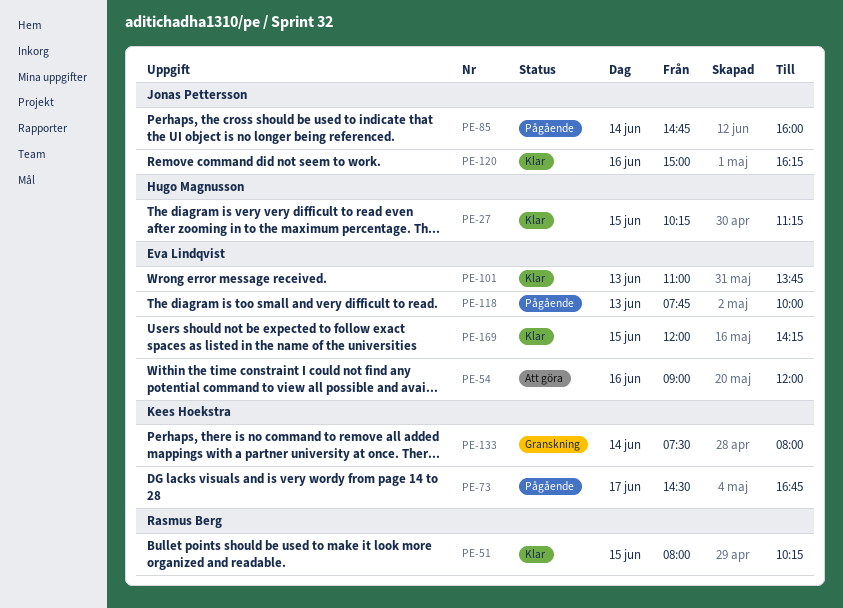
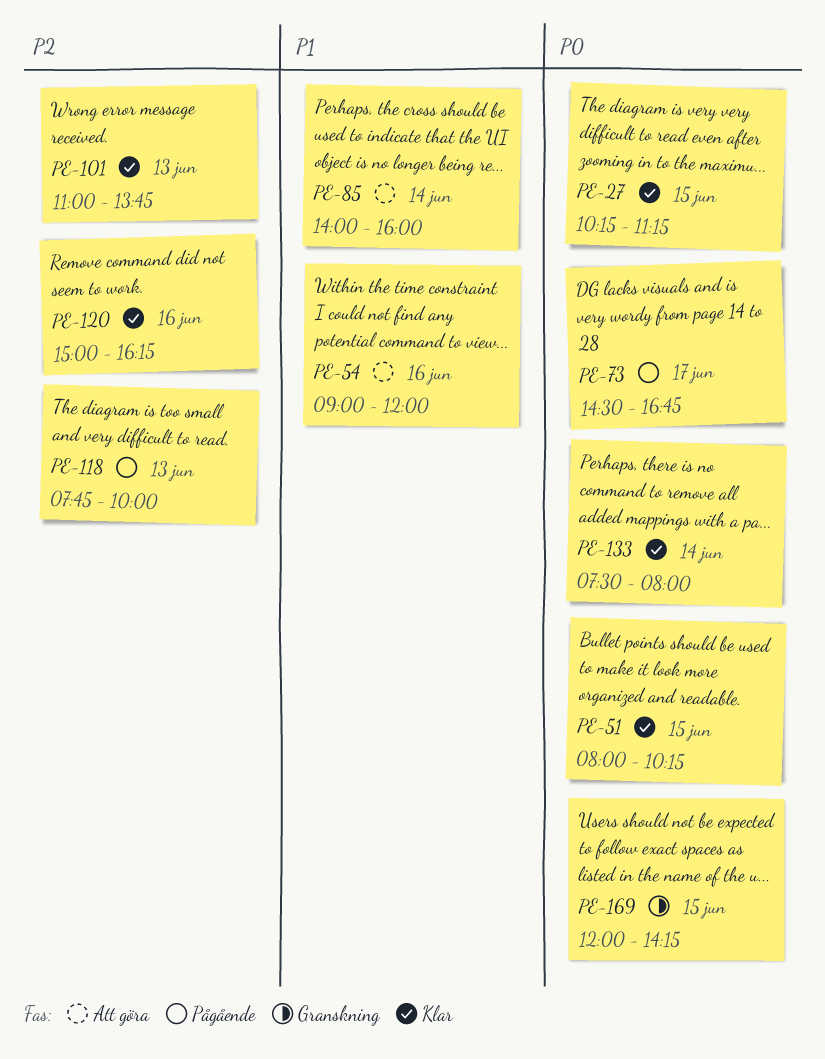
PE-85, status: Pågående -> Att göra
PE-85, begins: 14:45 -> 14:00
PE-133, status: Granskning -> Klar
PE-169, status: Klar -> Granskning

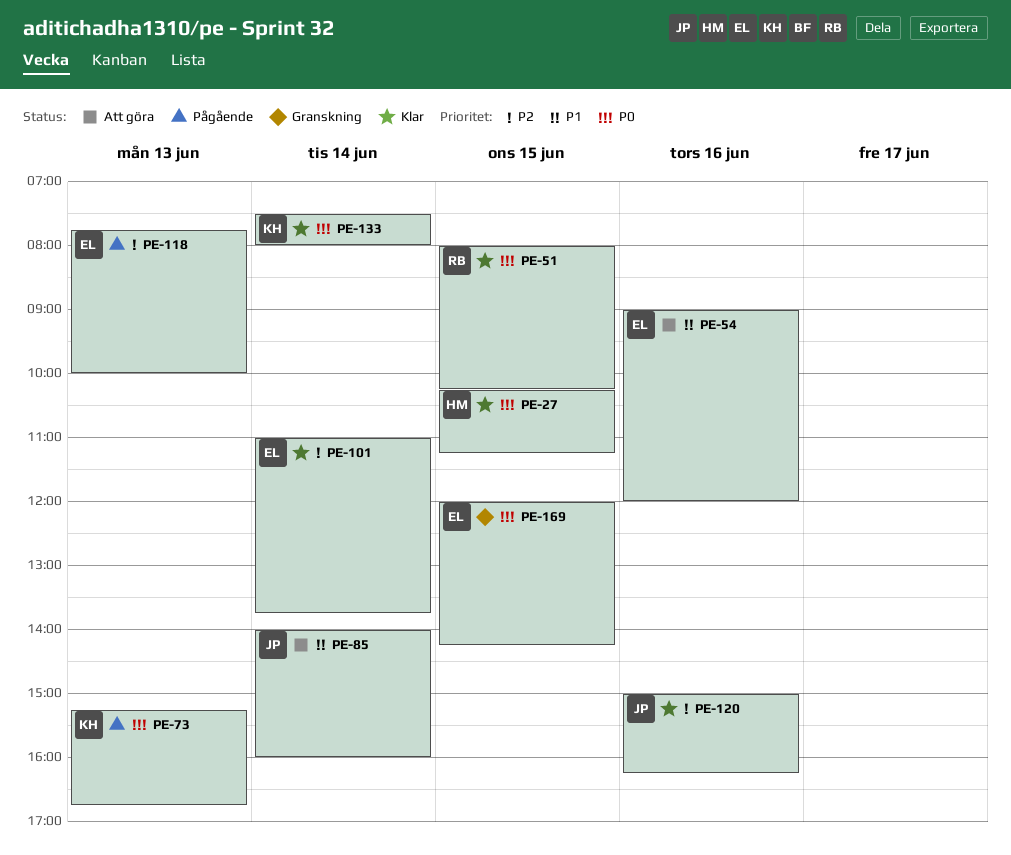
PE-73, day: Jun 17 -> Jun 13
PE-73, begins: 14:30 -> 15:15
PE-101, day: Jun 13 -> Jun 14

